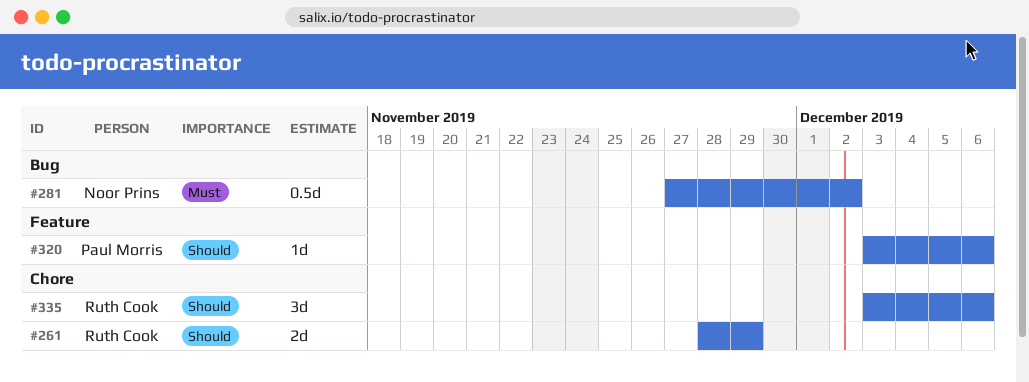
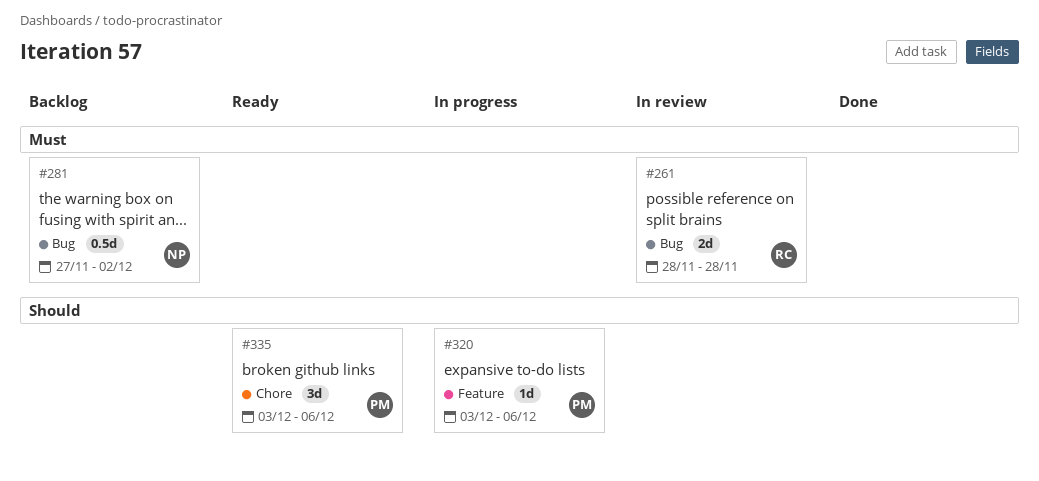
#261, priority: Should -> Must
#261, label: Chore -> Bug
#261, due: Nov 29 -> Nov 28
#335, owner: Ruth Cook -> Paul Morris

